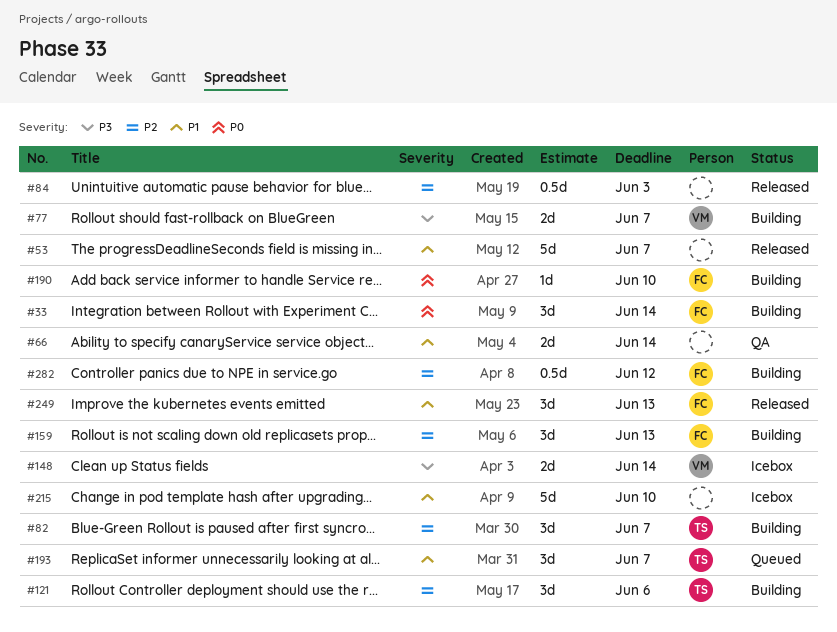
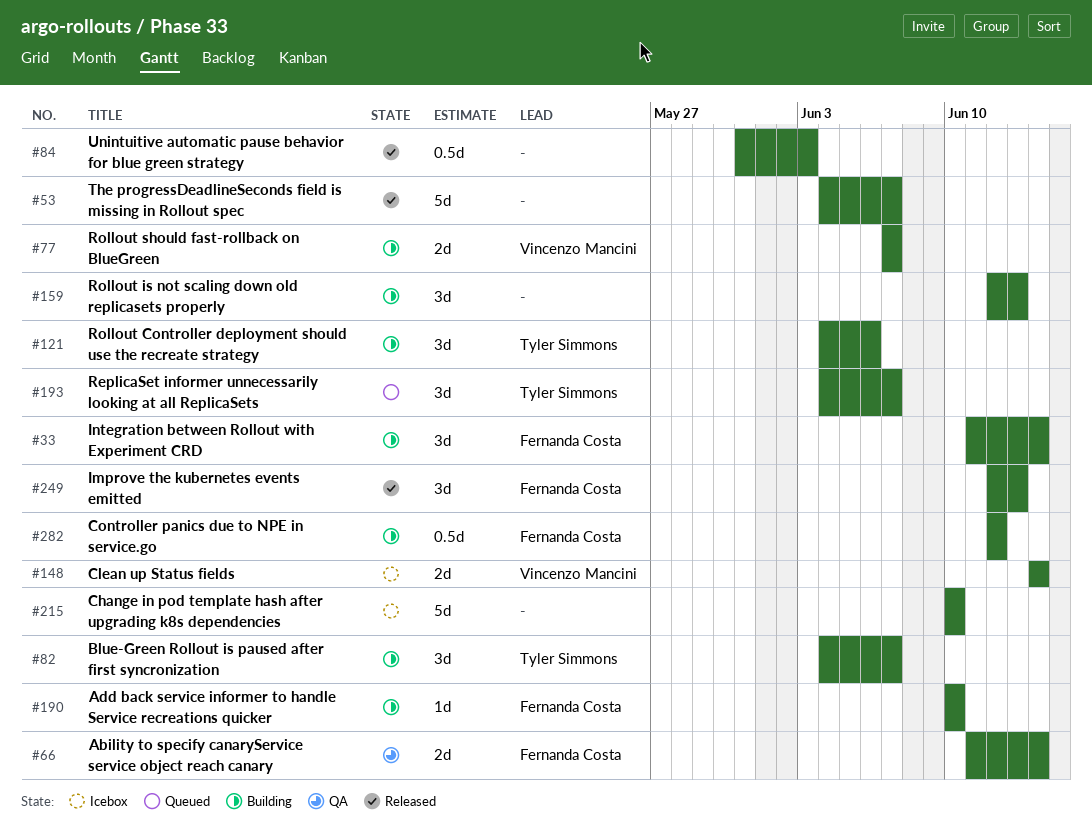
#66, owner: none -> Fernanda Costa
#159, owner: Fernanda Costa -> none

